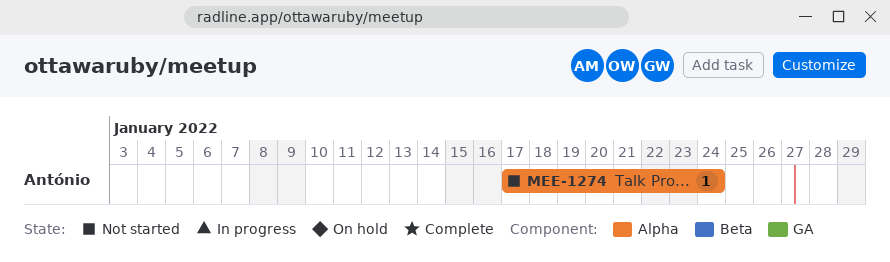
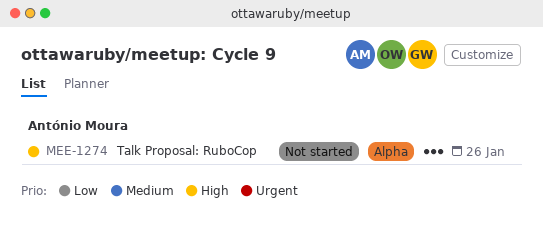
MEE-1274, estimate: 1 -> 3
MEE-1274, due: Jan 24 -> Jan 26

